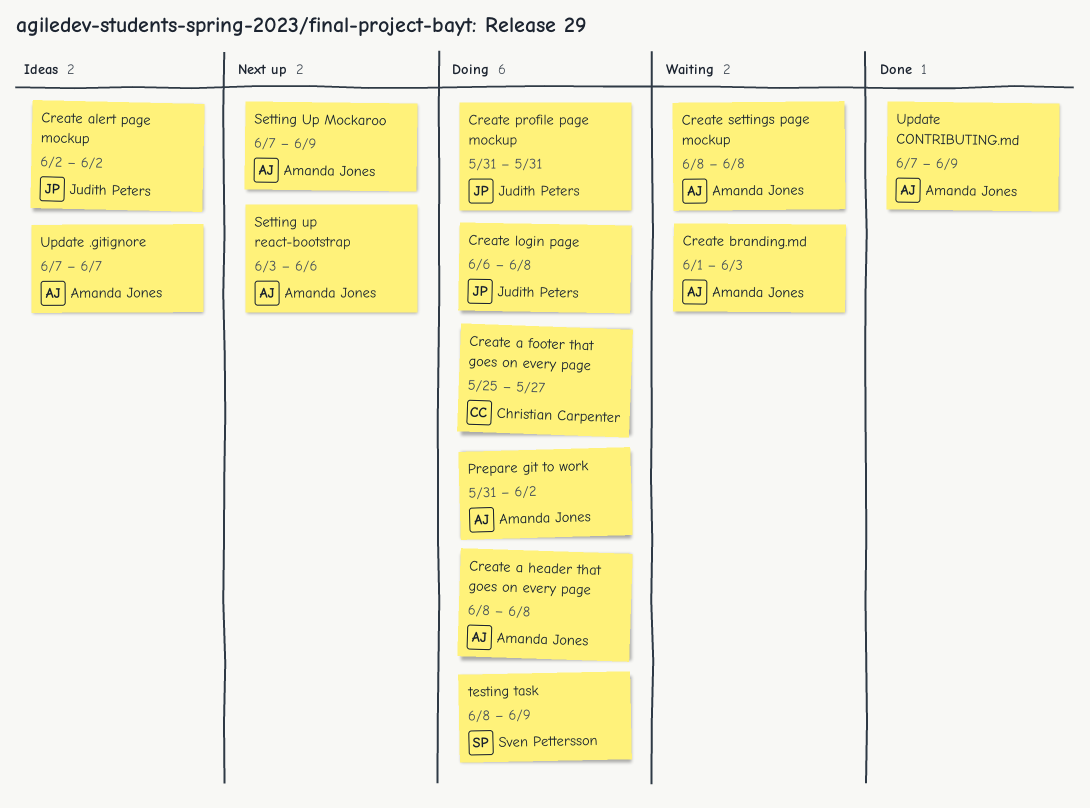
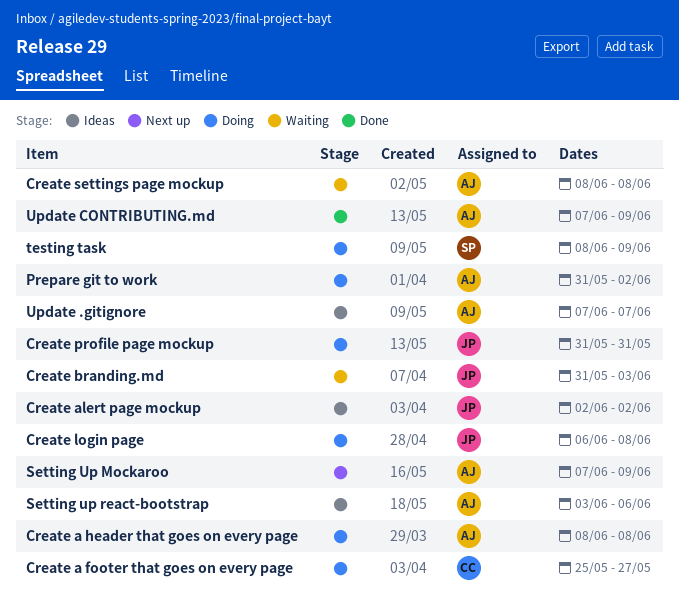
Create branding.md, owner: Amanda Jones -> Judith Peters
Create branding.md, start: Jun 1 -> May 31
Setting up react-bootstrap, status: Next up -> Ideas

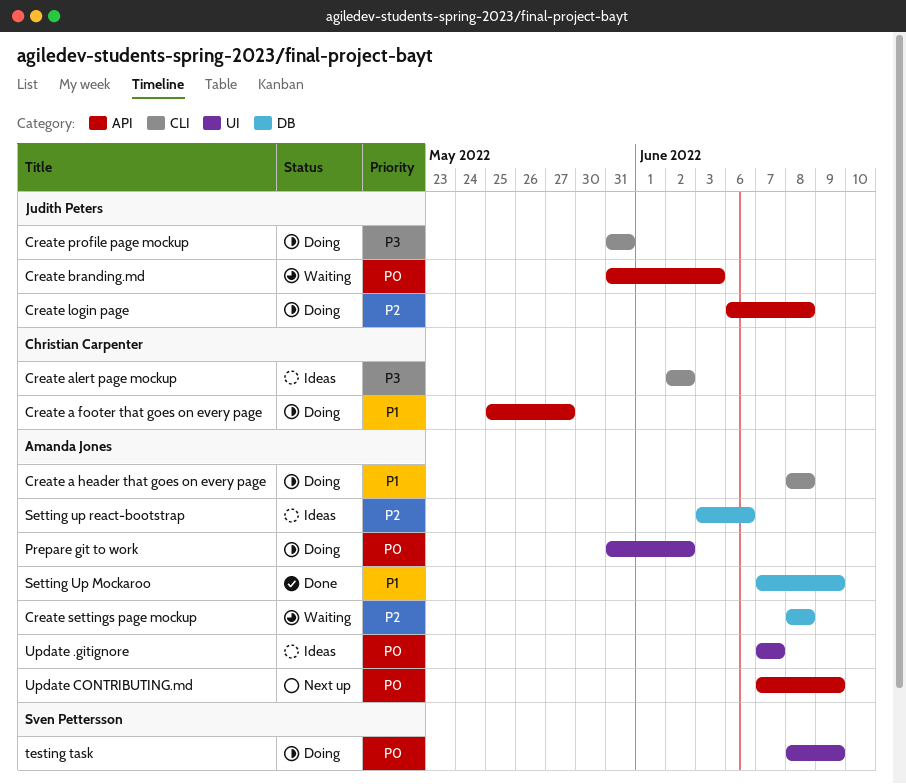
Create alert page mockup, owner: Judith Peters -> Christian Carpenter
Setting Up Mockaroo, status: Next up -> Done
Update CONTRIBUTING.md, status: Done -> Next up

